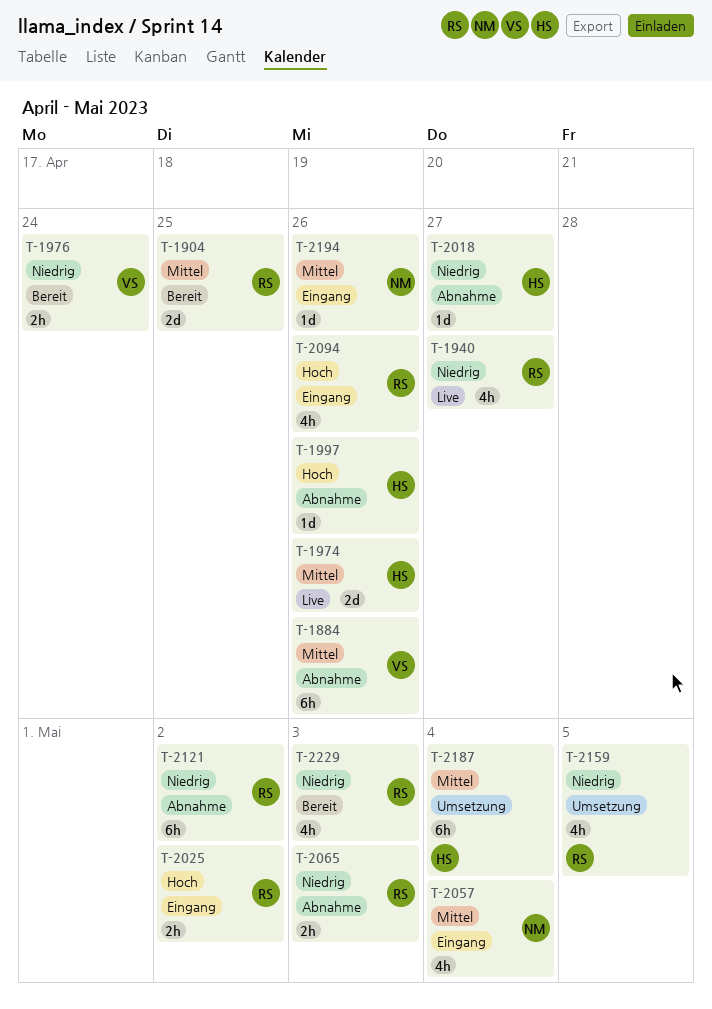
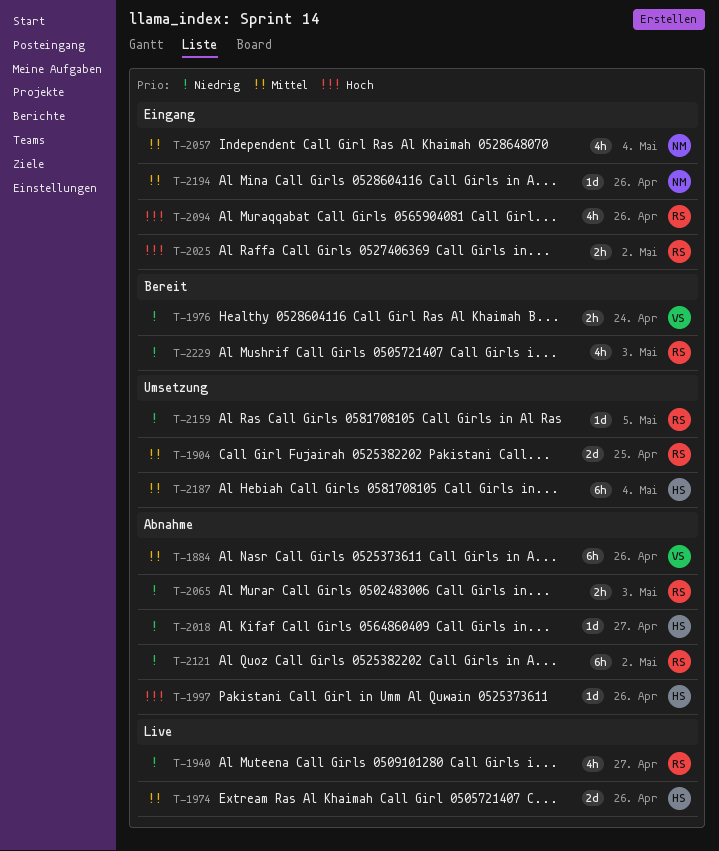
T-1904, status: Bereit -> Umsetzung
T-2159, estimate: 4h -> 1d

